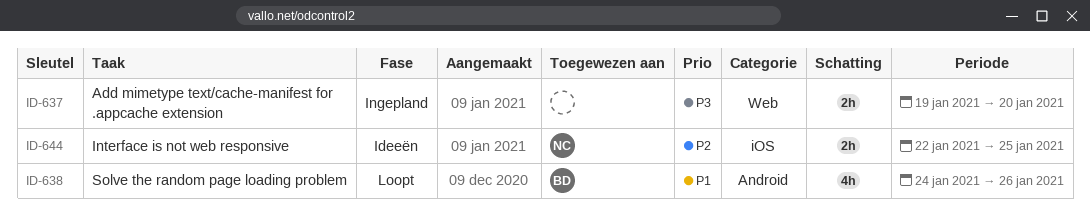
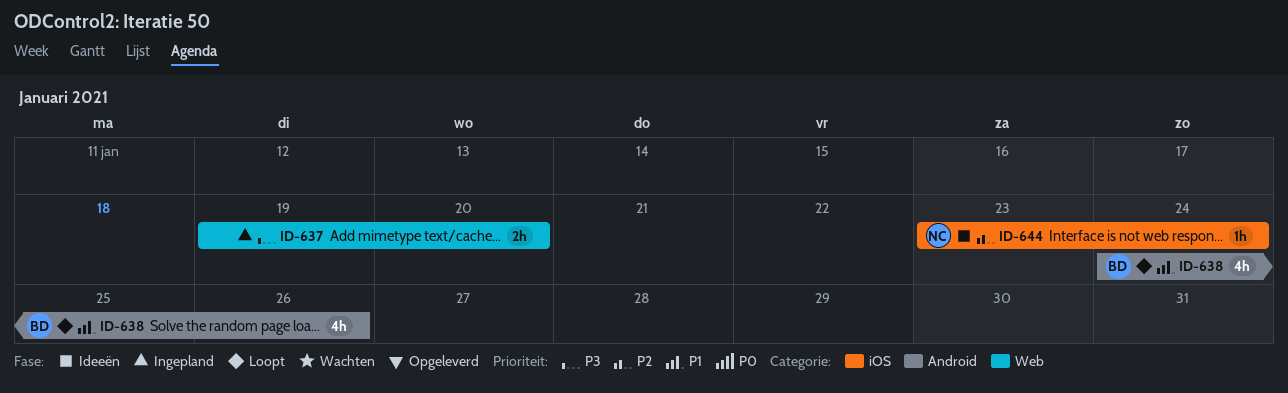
ID-644, estimate: 2h -> 1h
ID-644, start: Jan 22 -> Jan 23
ID-644, due: Jan 25 -> Jan 24

